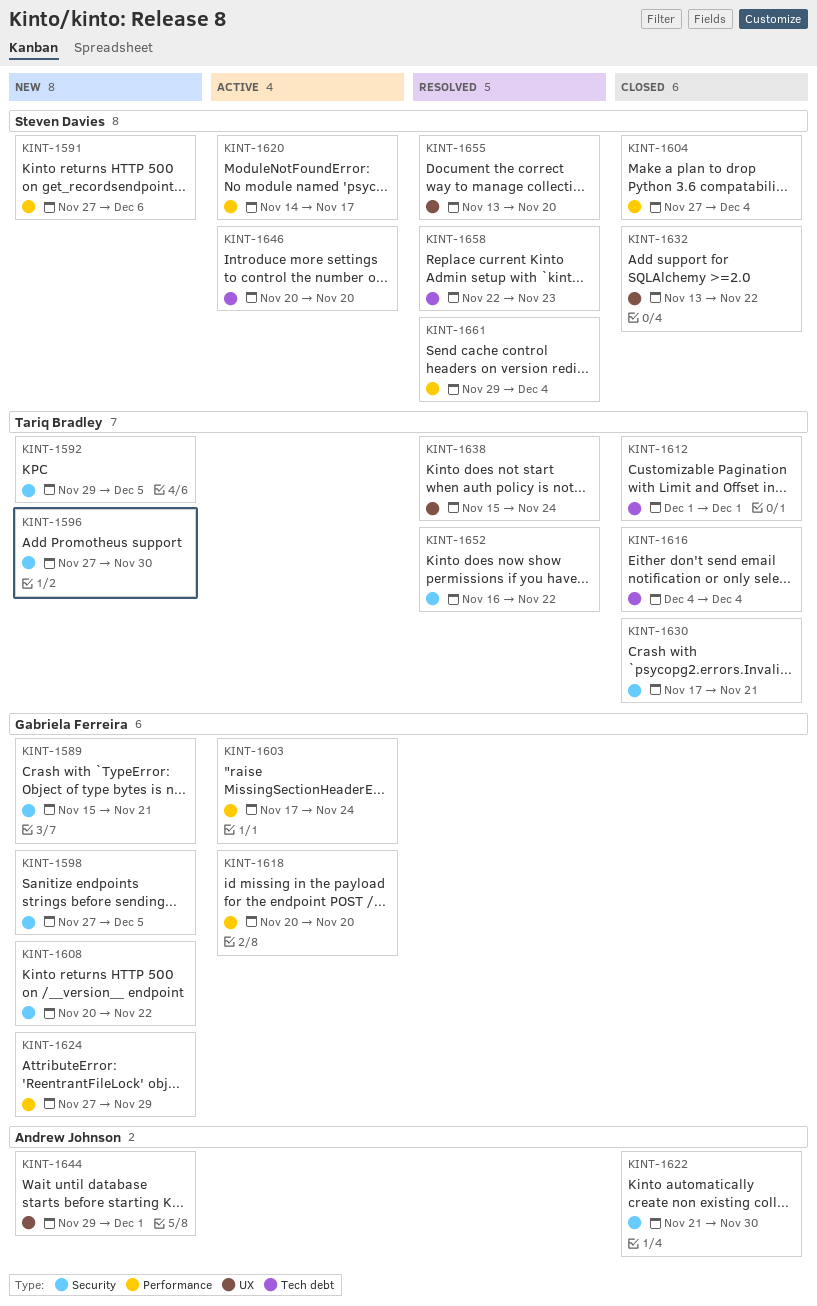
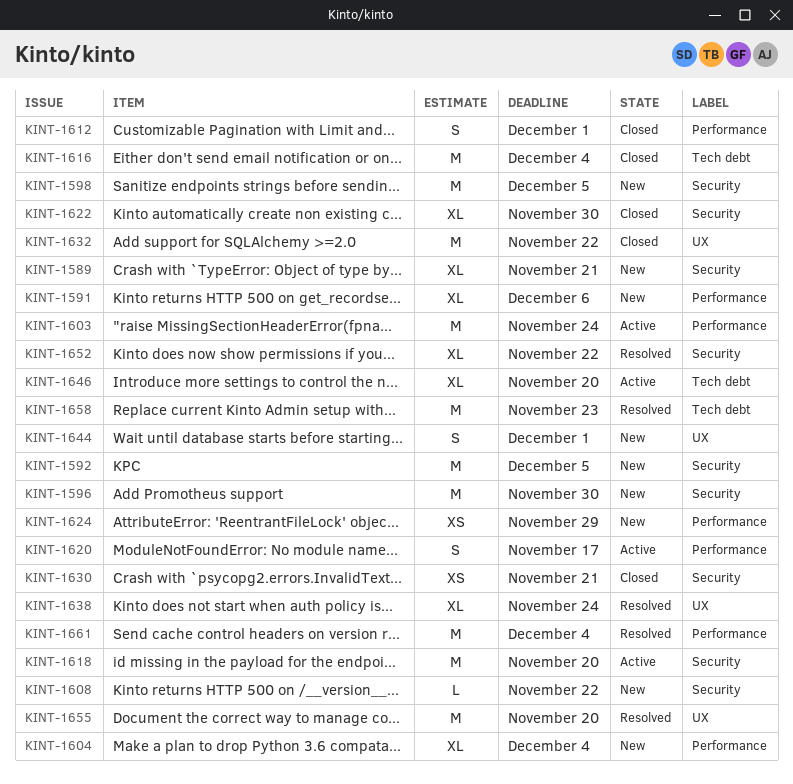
KINT-1604, status: Closed -> New
KINT-1612, label: Tech debt -> Performance
KINT-1618, label: Performance -> Security

